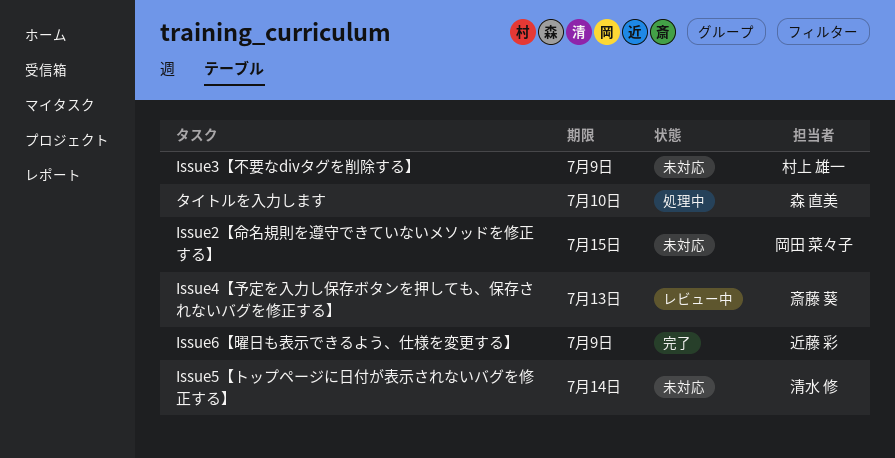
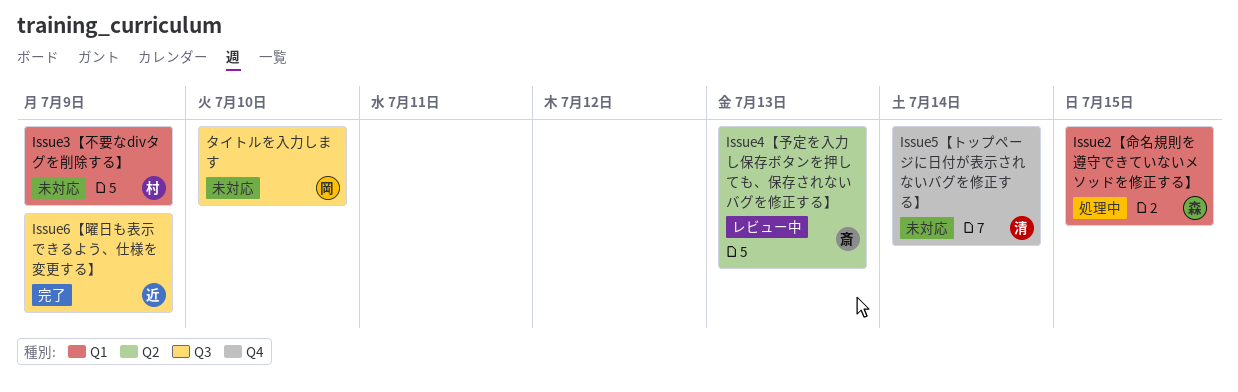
Issue2【命名規則を遵守できていないメソッドを修正する】, status: 未対応 -> 処理中
Issue2【命名規則を遵守できていないメソッドを修正する】, owner: 岡田 菜々子 -> 森 直美
タイトルを入力します, status: 処理中 -> 未対応
タイトルを入力します, owner: 森 直美 -> 岡田 菜々子

